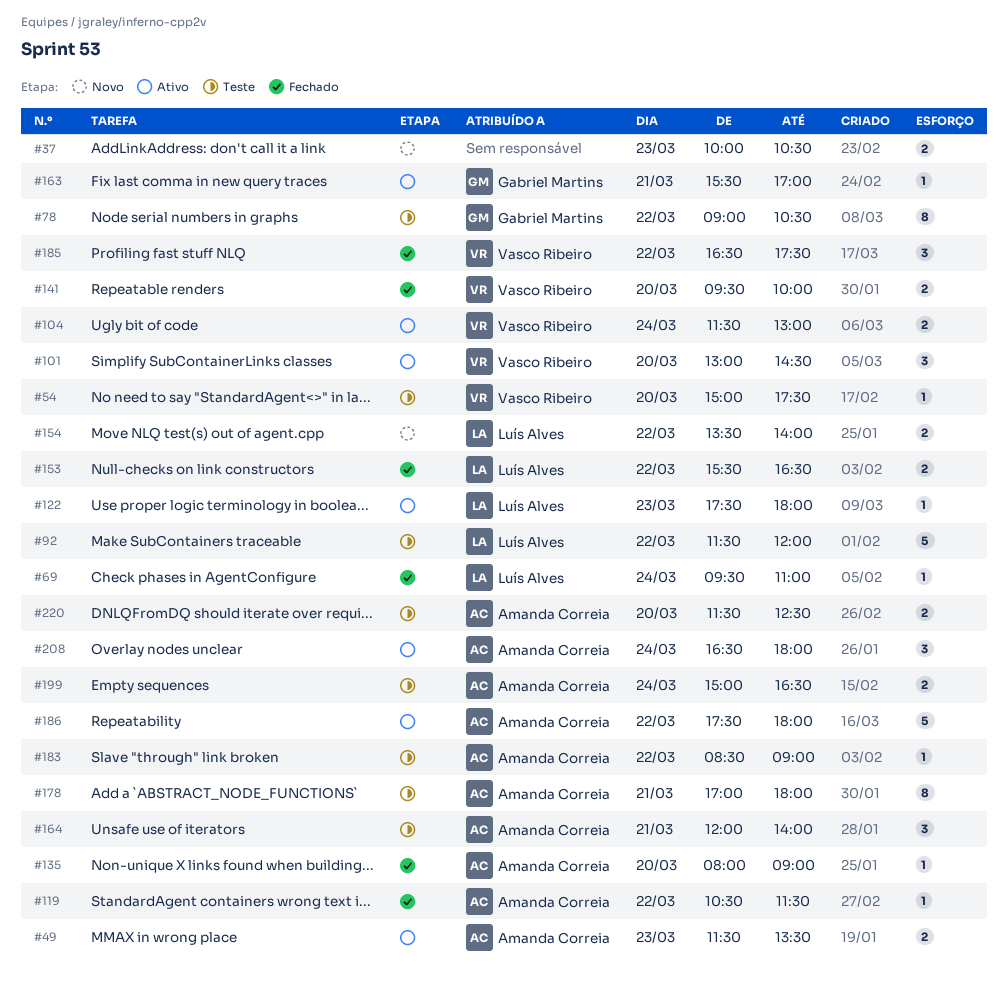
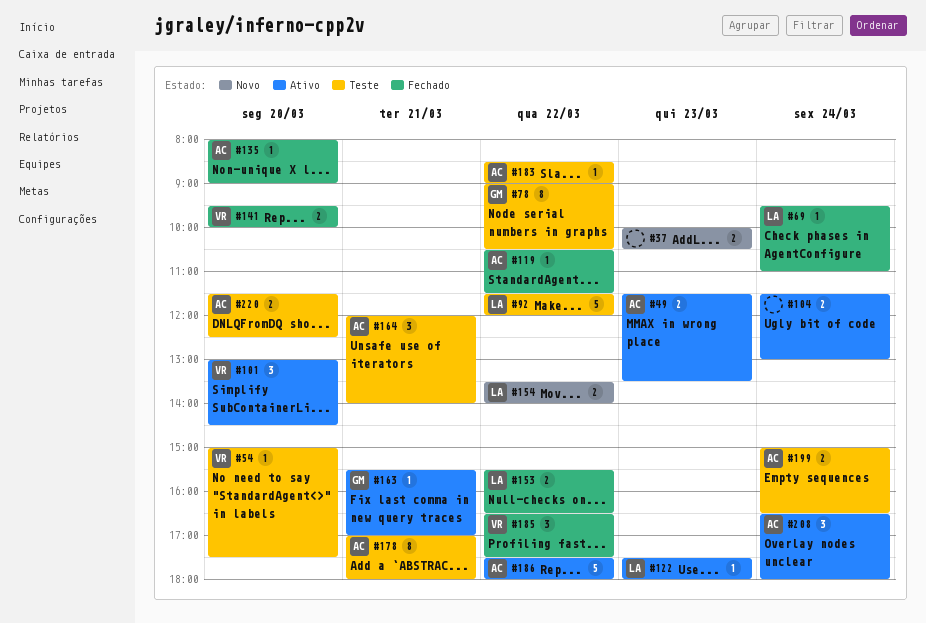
#104, owner: Vasco Ribeiro -> none

